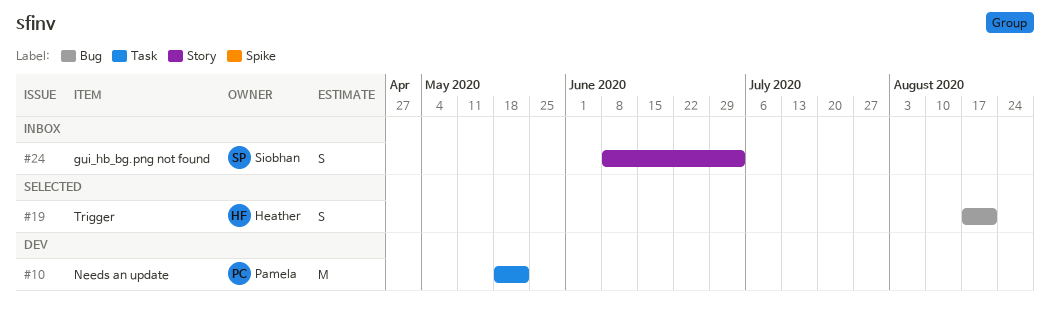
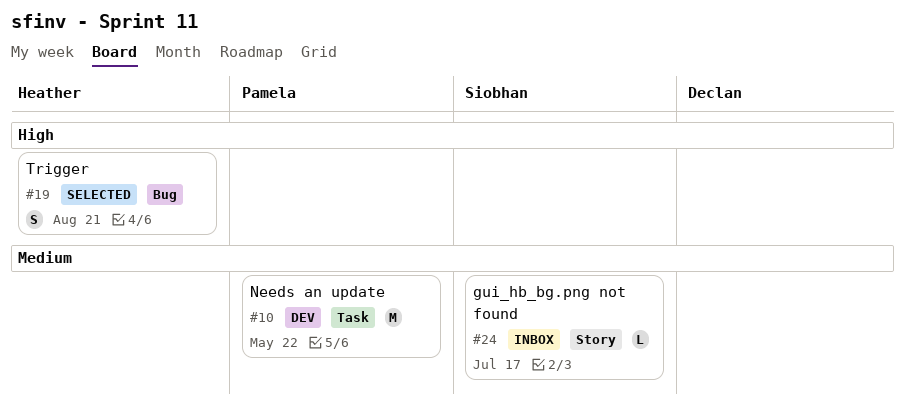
#24, estimate: S -> L
#24, due: Jul 3 -> Jul 17

